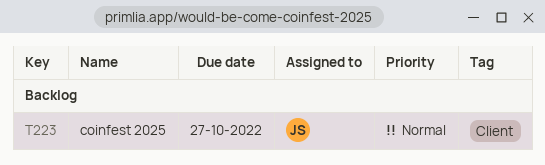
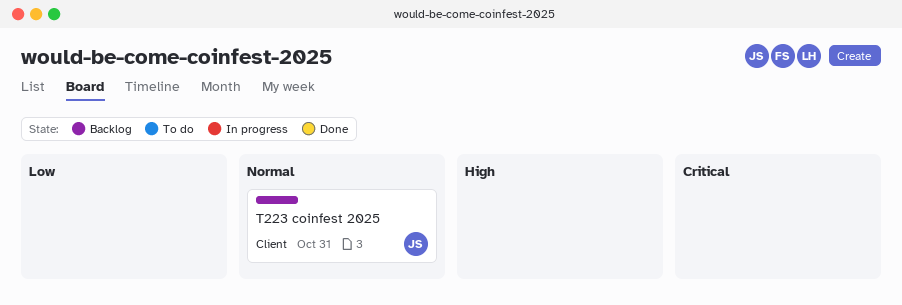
T223, due: Oct 27 -> Oct 31

